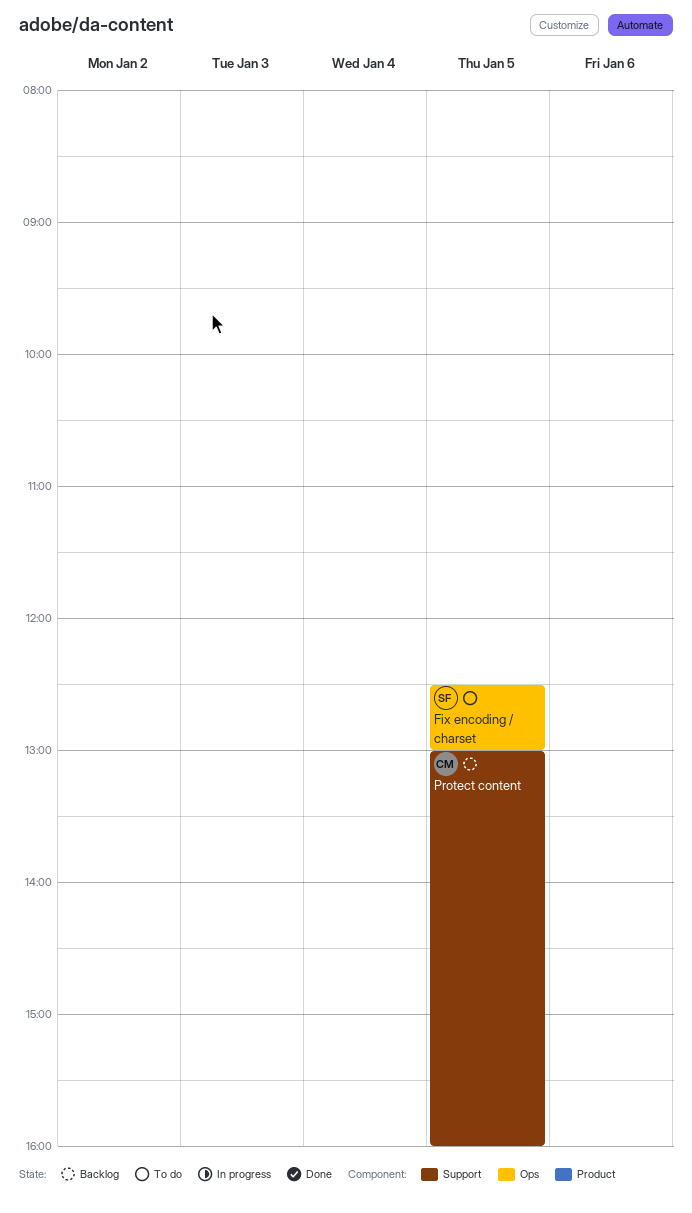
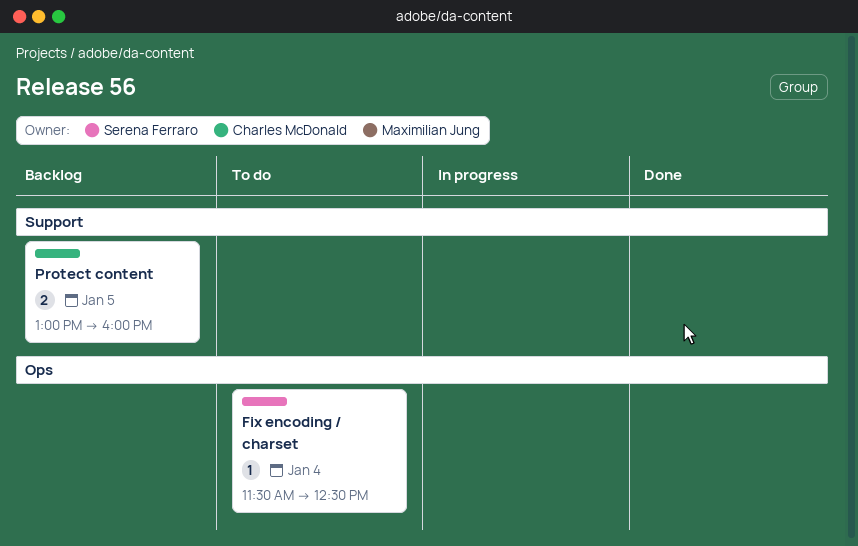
Fix encoding / charset, day: Jan 5 -> Jan 4
Fix encoding / charset, begins: 12:30 -> 11:30
Fix encoding / charset, ends: 13:00 -> 12:30

